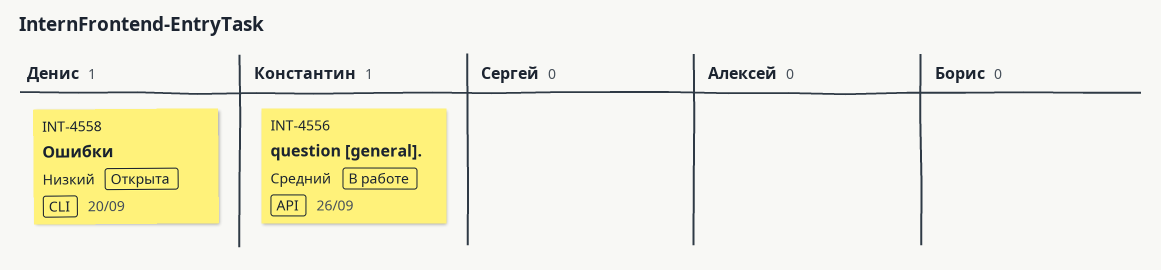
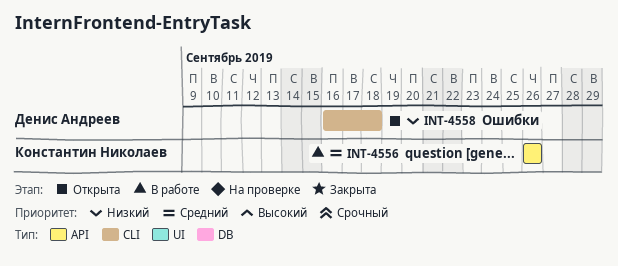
INT-4558, due: Sep 20 -> Sep 18

